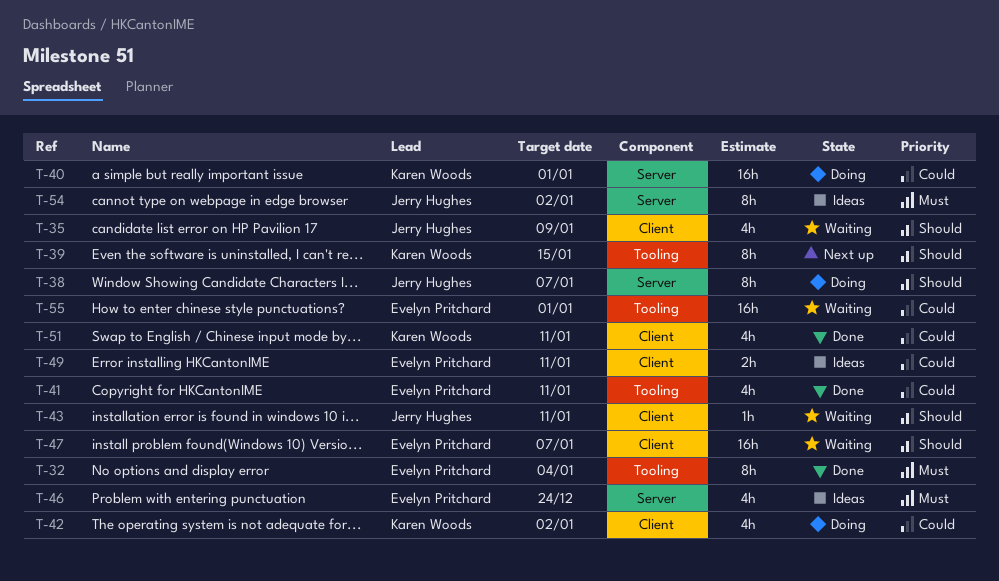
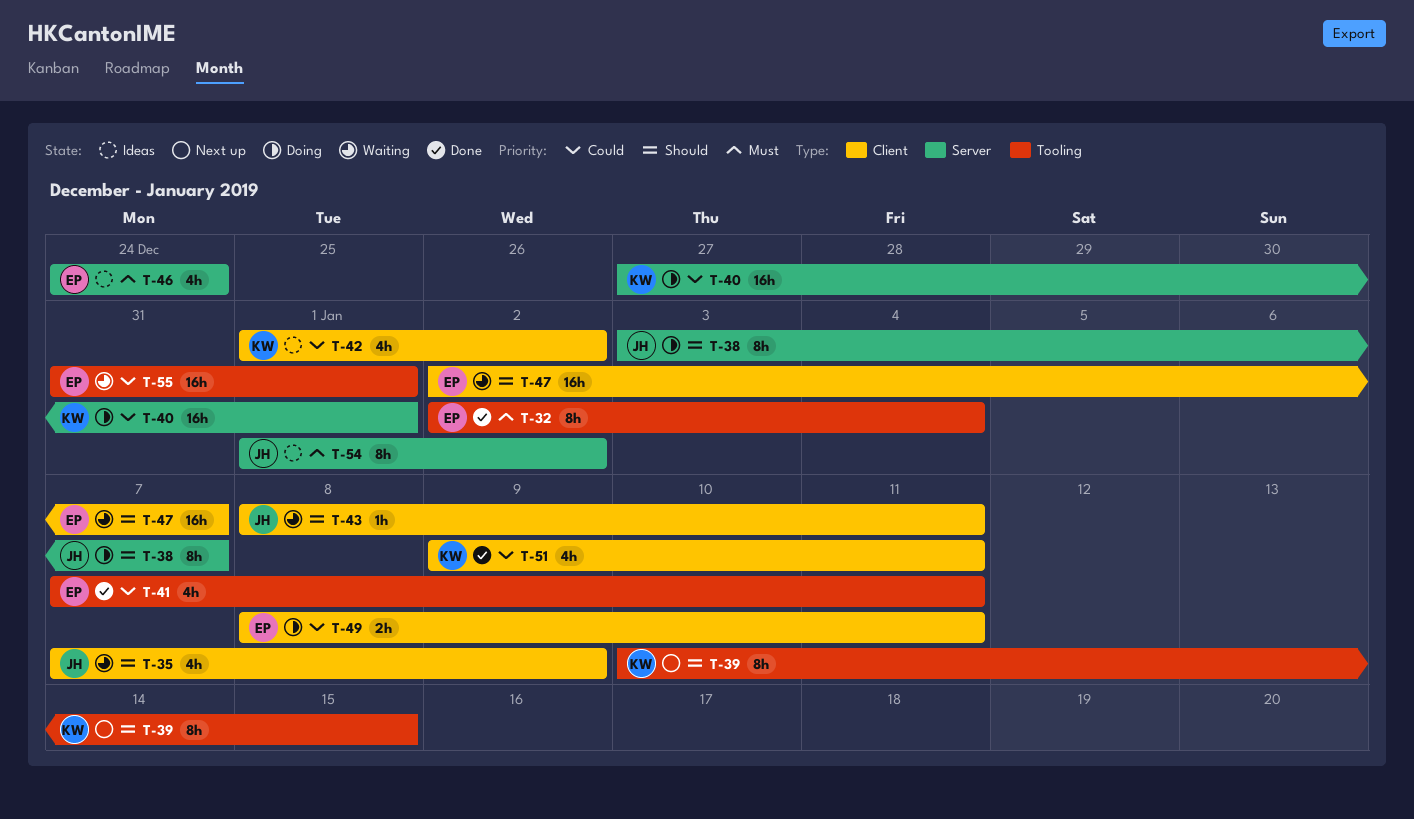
T-42, status: Doing -> Ideas
T-49, status: Ideas -> Doing

